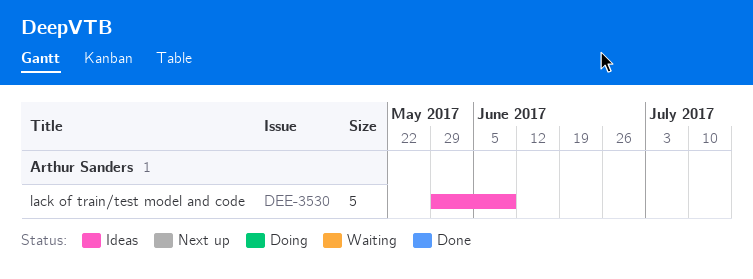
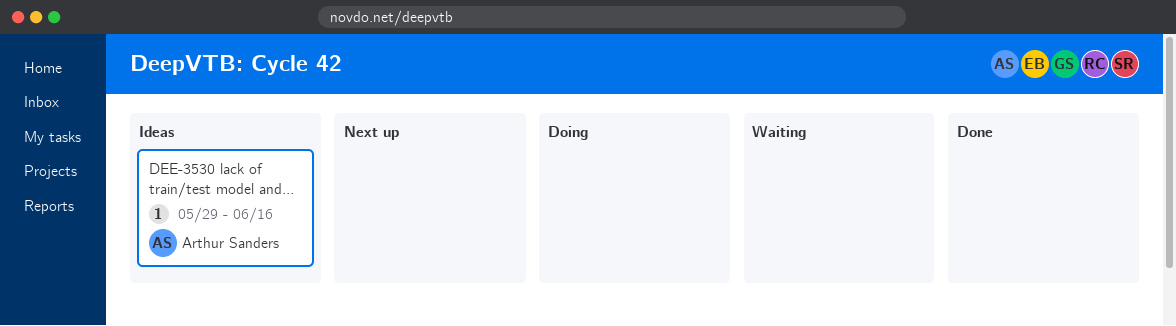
DEE-3530, estimate: 5 -> 1
DEE-3530, due: Jun 9 -> Jun 16

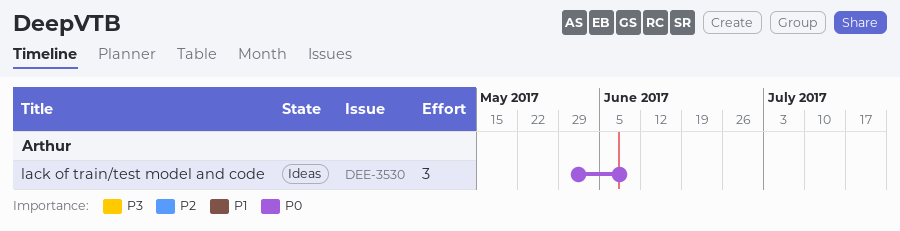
DEE-3530, estimate: 1 -> 3
DEE-3530, due: Jun 16 -> Jun 9

